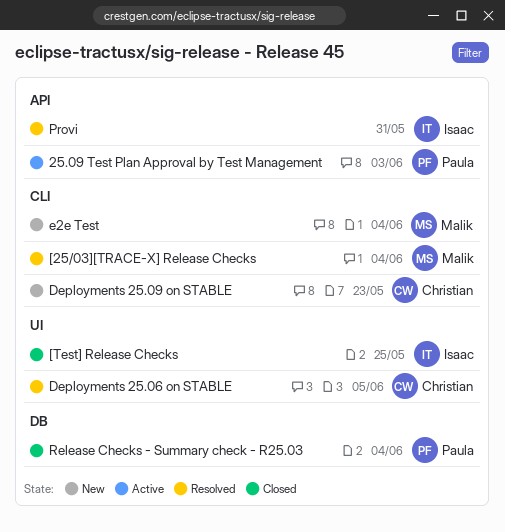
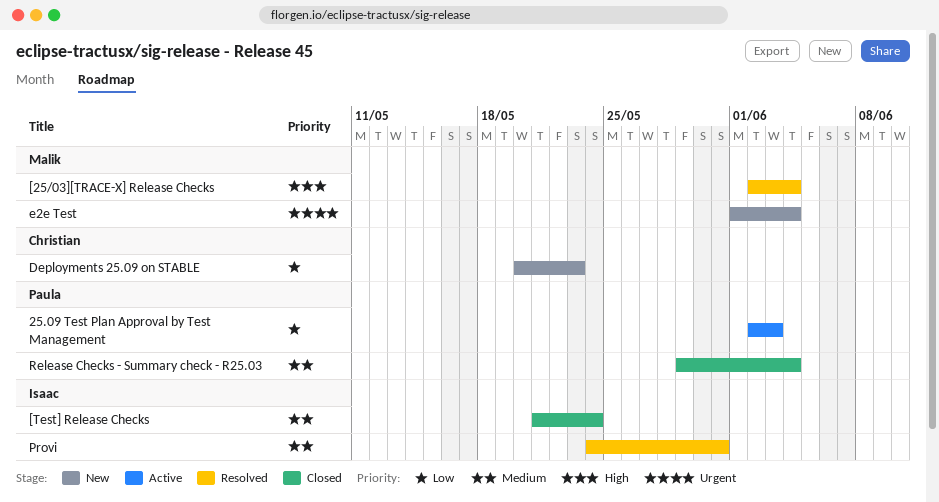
[Test] Release Checks, due: May 25 -> May 24
Deployments 25.06 on STABLE: present -> none

